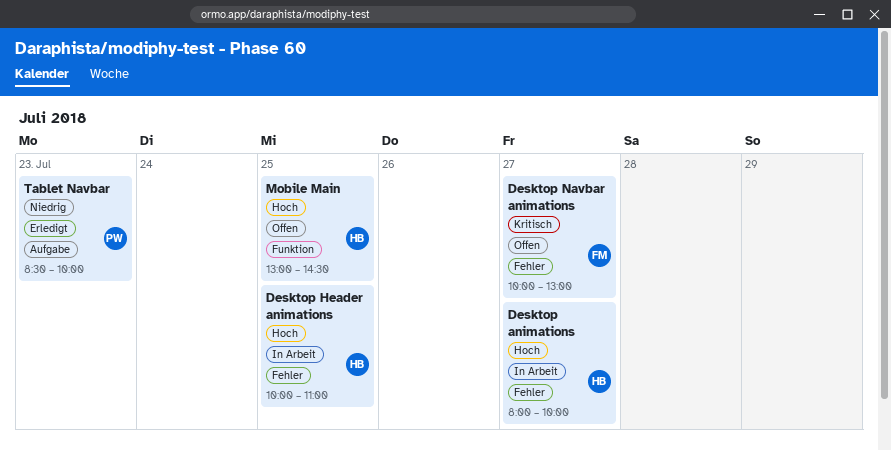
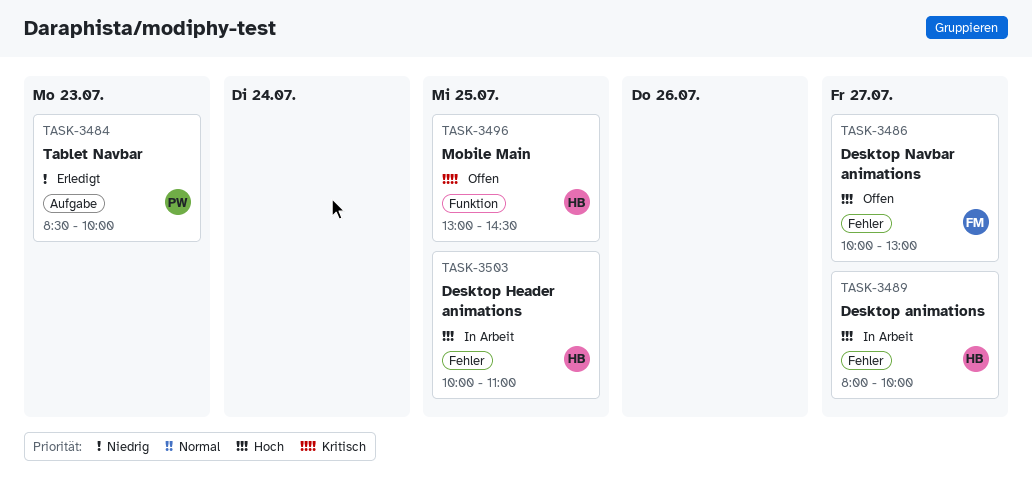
Desktop Navbar animations, priority: Kritisch -> Hoch
Mobile Main, priority: Hoch -> Kritisch

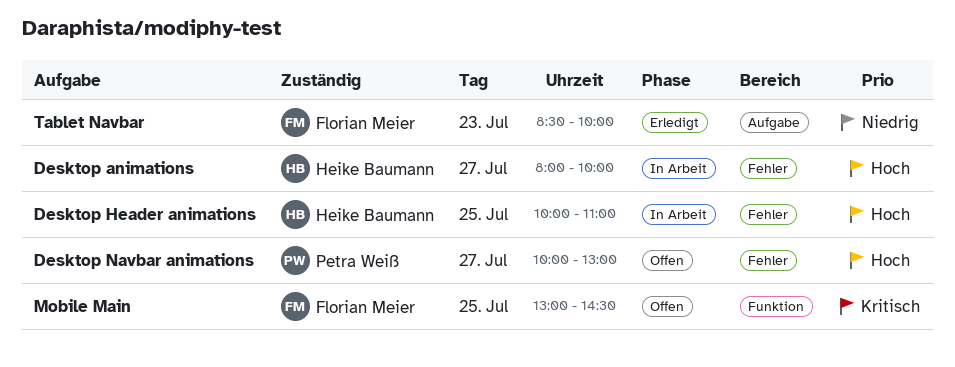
Desktop Navbar animations, owner: Florian Meier -> Petra Weiß
Mobile Main, owner: Heike Baumann -> Florian Meier
Tablet Navbar, owner: Petra Weiß -> Florian Meier

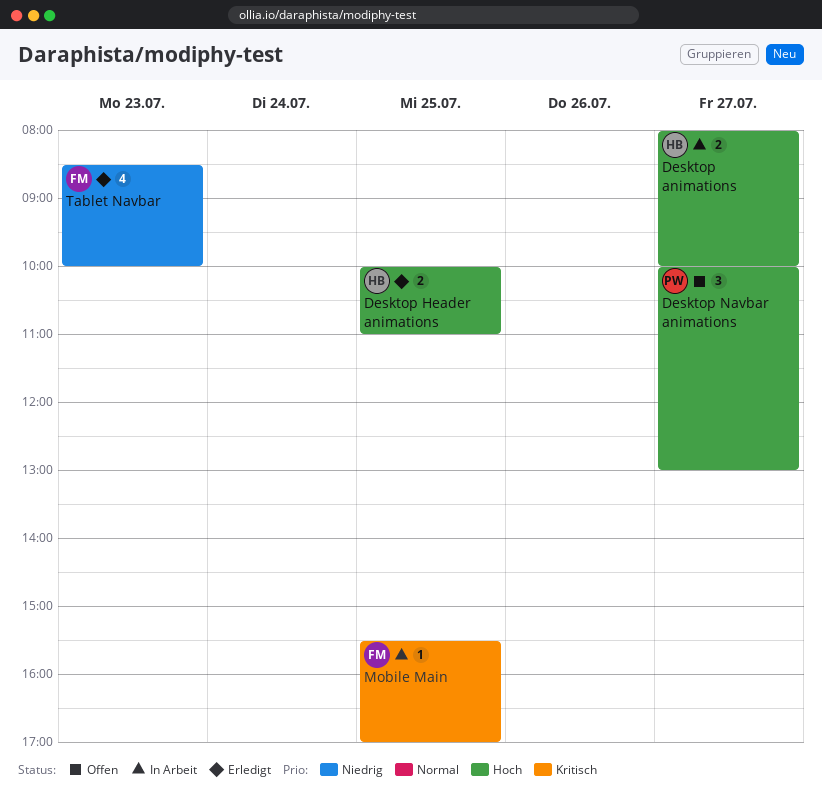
Desktop Header animations, status: In Arbeit -> Erledigt
Mobile Main, status: Offen -> In Arbeit
Mobile Main, begins: 13:00 -> 15:30
Mobile Main, ends: 14:30 -> 17:00

